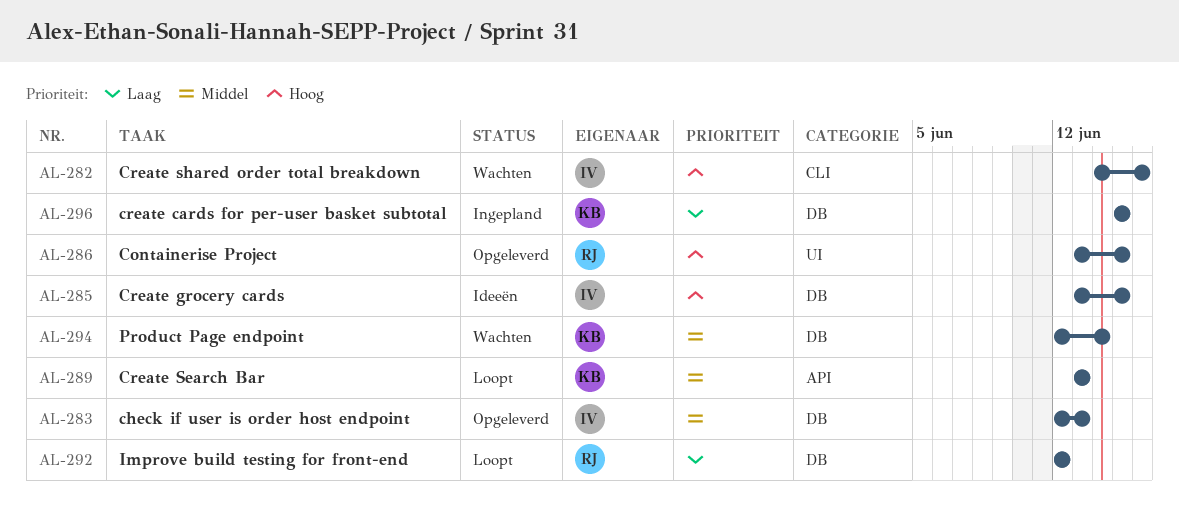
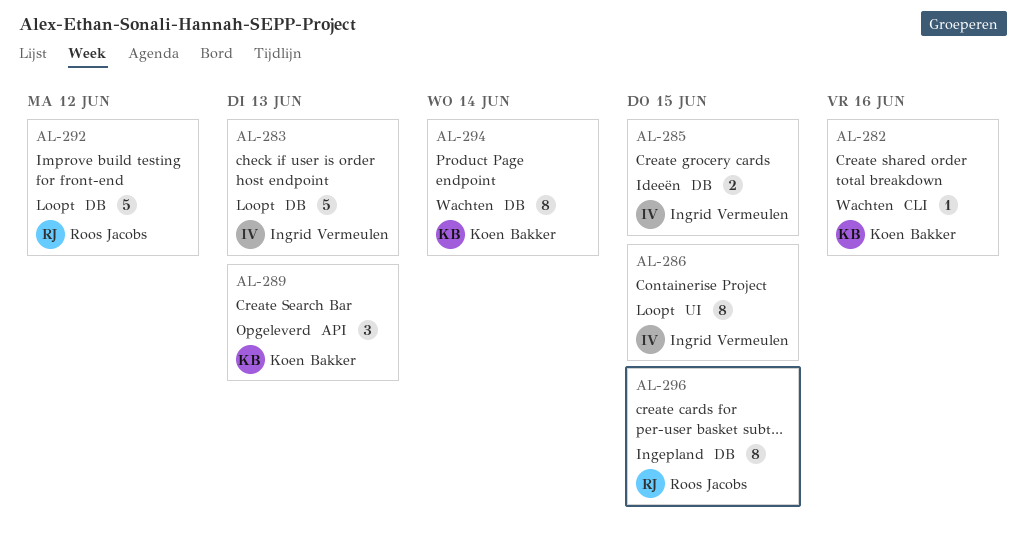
AL-282, owner: Ingrid Vermeulen -> Koen Bakker
AL-283, status: Opgeleverd -> Loopt
AL-286, status: Opgeleverd -> Loopt
AL-286, owner: Roos Jacobs -> Ingrid Vermeulen
AL-289, status: Loopt -> Opgeleverd
AL-296, owner: Koen Bakker -> Roos Jacobs

